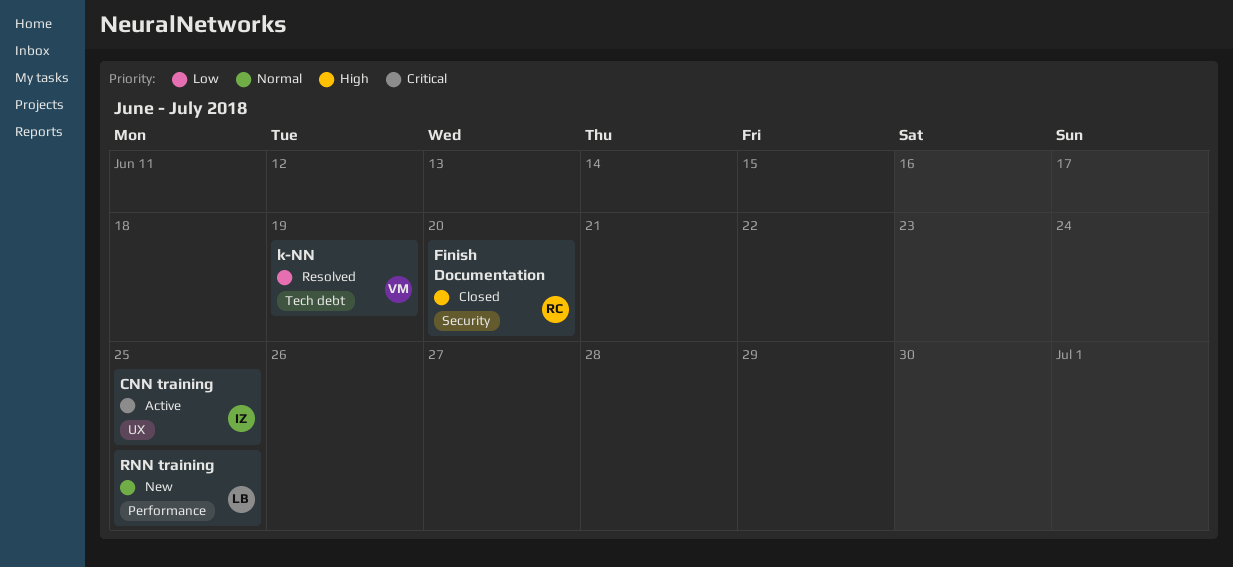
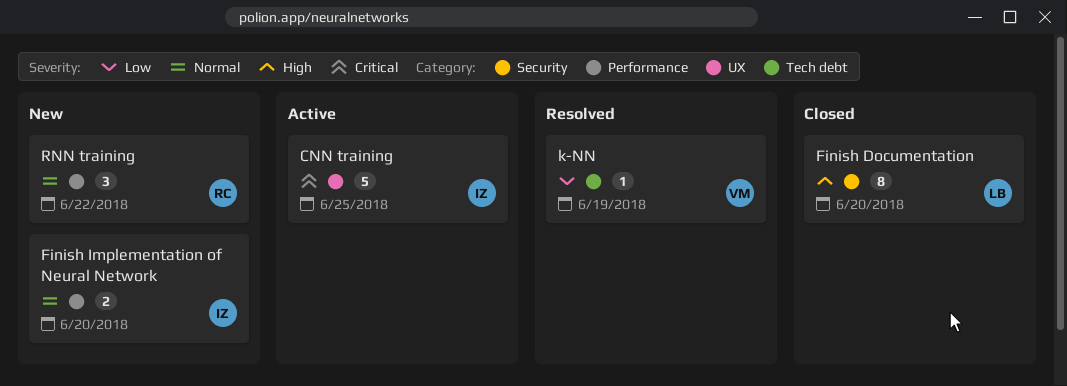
Finish Documentation, owner: RC -> LB
Finish Implementation of Neural Network: none -> present
RNN training, owner: LB -> RC
RNN training, due: Jun 25 -> Jun 22

